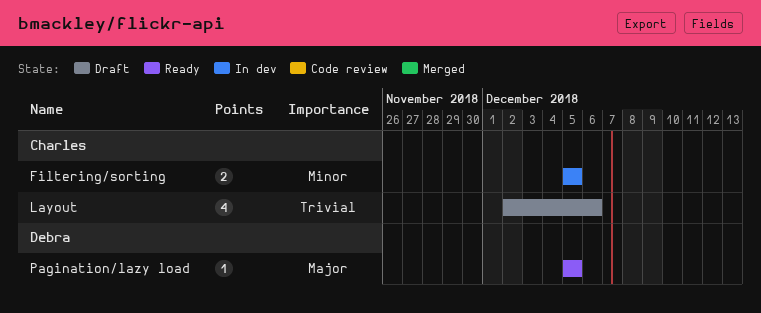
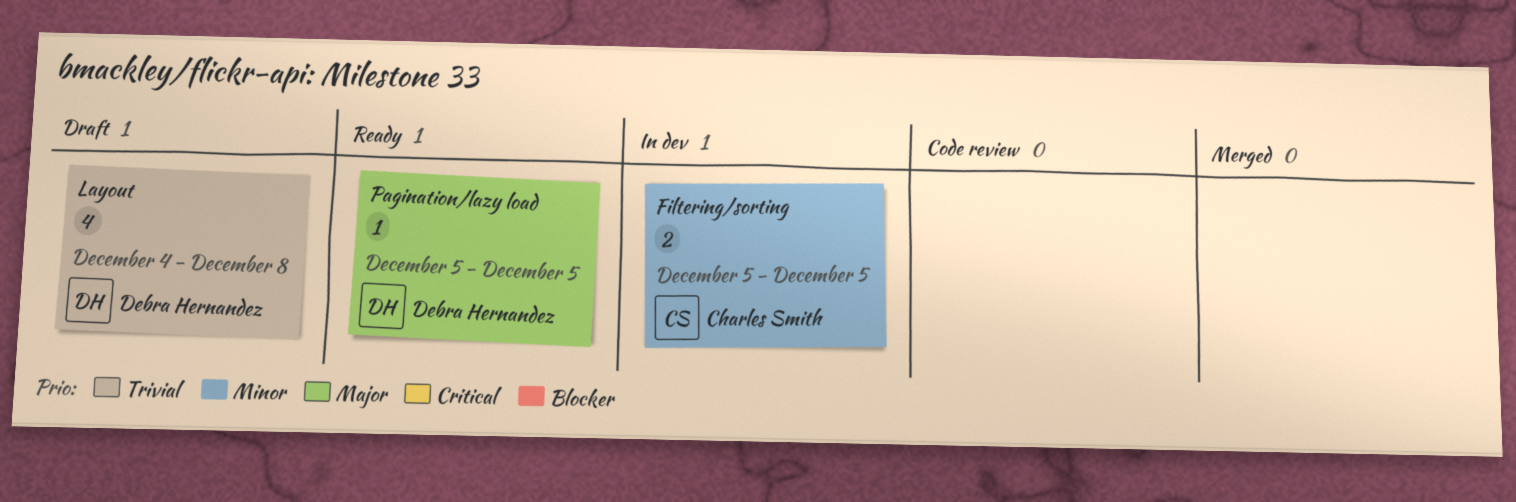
Layout, owner: Charles Smith -> Debra Hernandez
Layout, start: Dec 2 -> Dec 4
Layout, due: Dec 6 -> Dec 8

